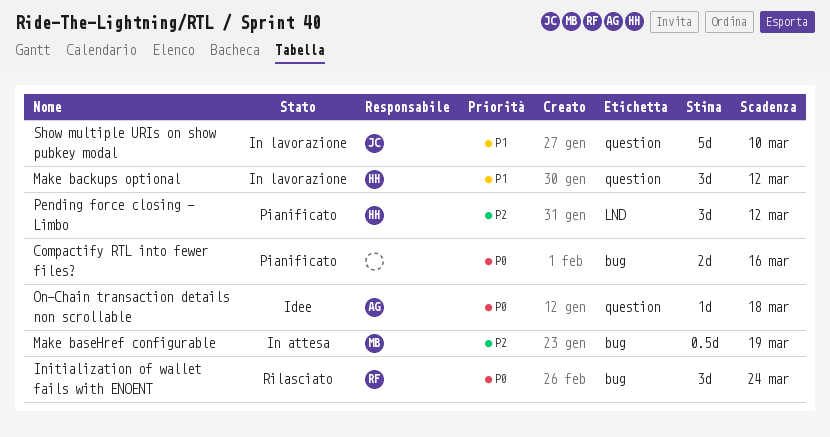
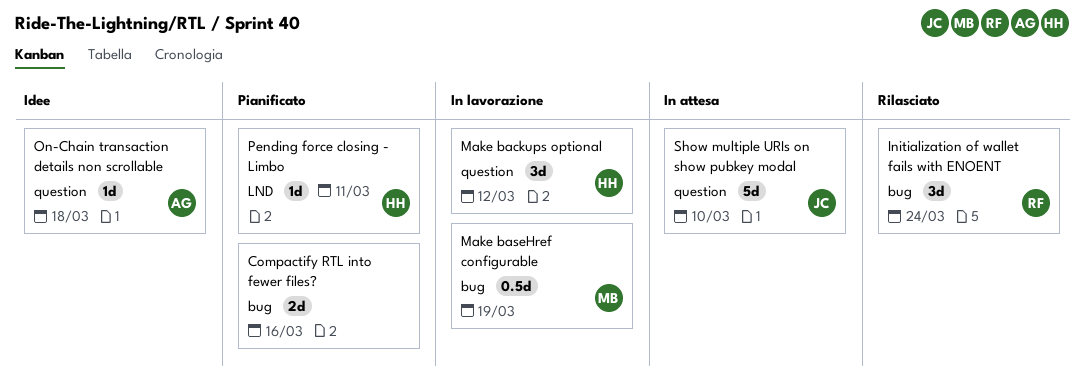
Make baseHref configurable, status: In attesa -> In lavorazione
Pending force closing - Limbo, estimate: 3d -> 1d
Pending force closing - Limbo, due: Mar 12 -> Mar 11
Show multiple URIs on show pubkey modal, status: In lavorazione -> In attesa

